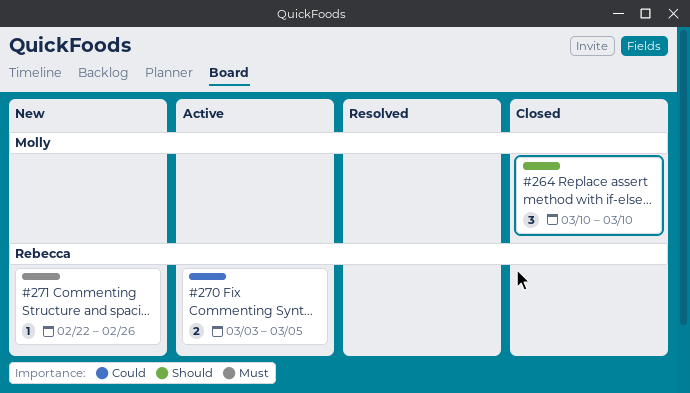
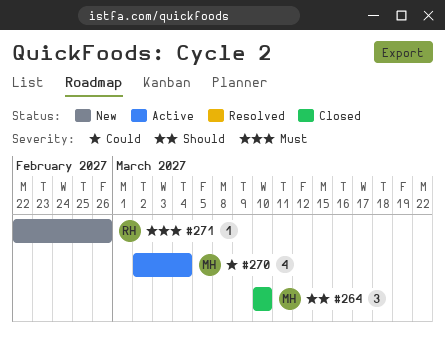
#270, owner: Rebecca -> Molly
#270, estimate: 2 -> 4
#270, start: Mar 3 -> Mar 2
#270, due: Mar 5 -> Mar 4

